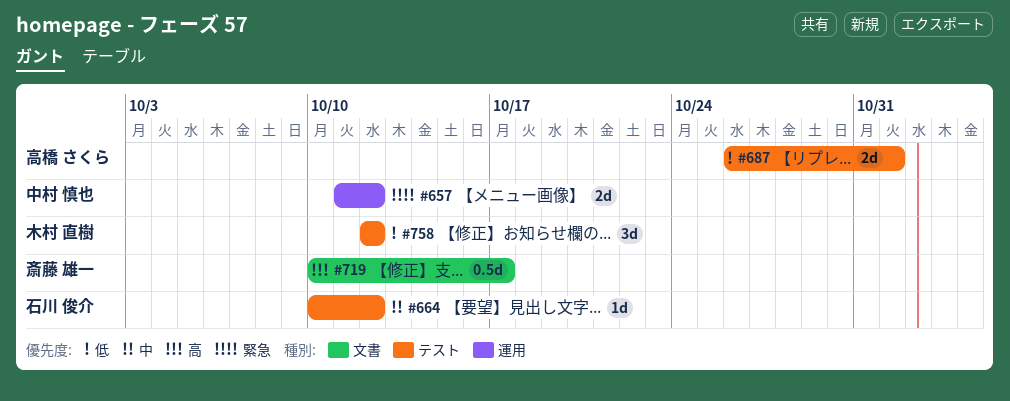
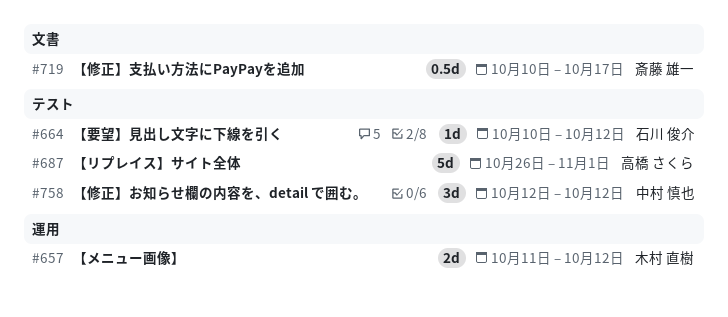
#657, owner: 中村 慎也 -> 木村 直樹
#687, estimate: 2d -> 5d
#758, owner: 木村 直樹 -> 中村 慎也

